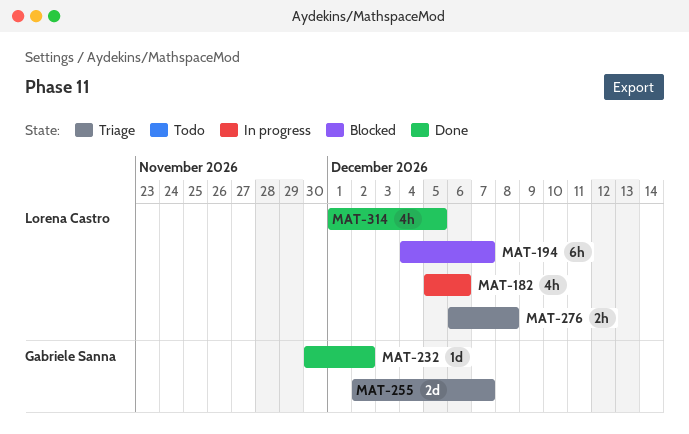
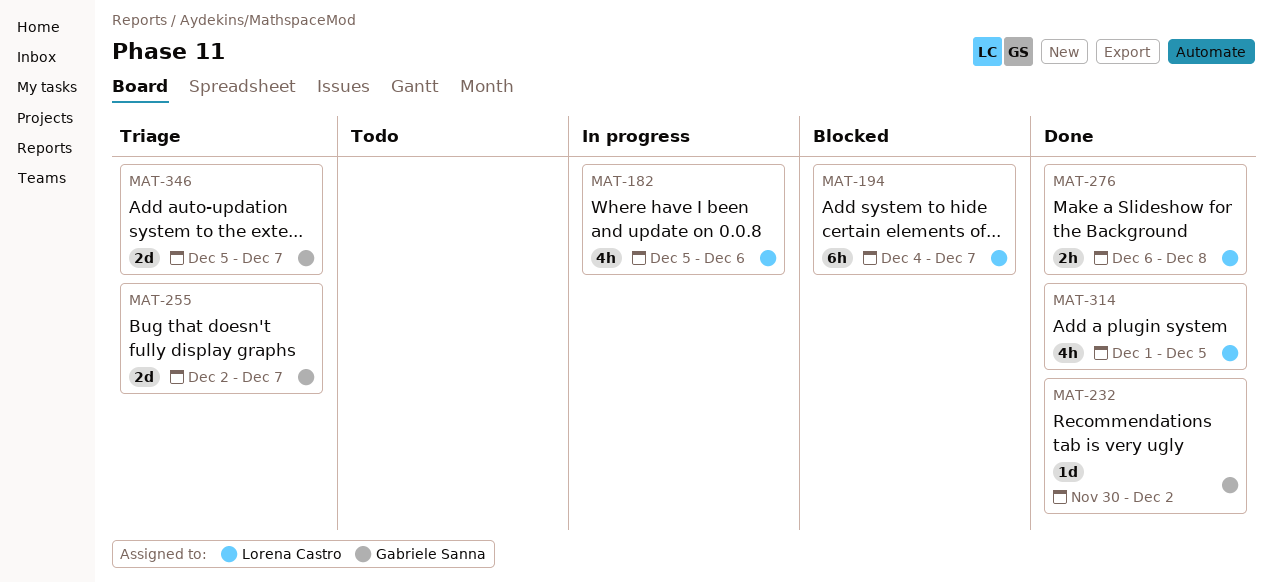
MAT-276, status: Triage -> Done
MAT-346: none -> present

